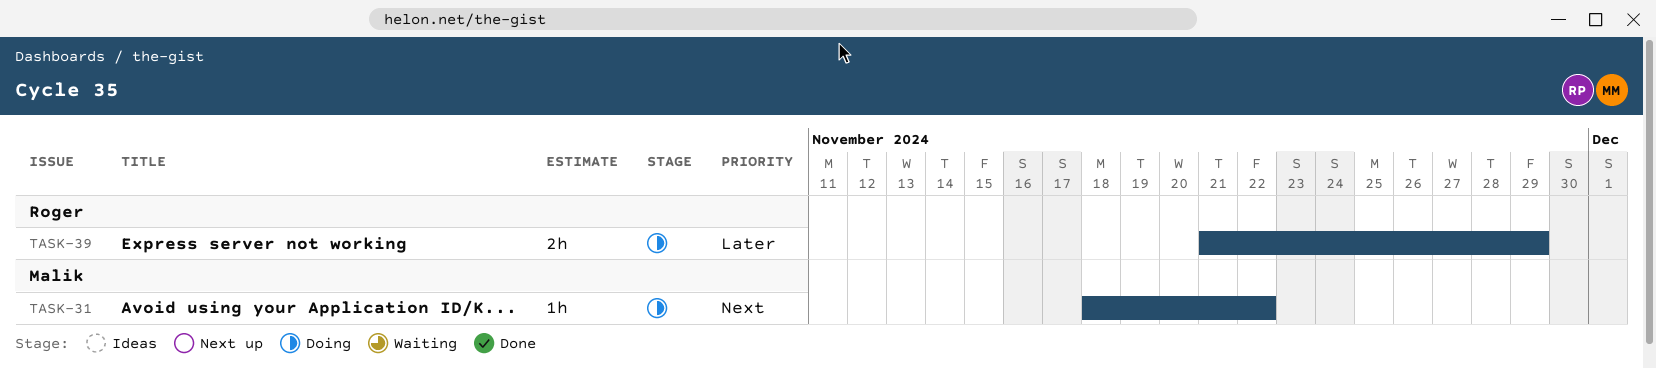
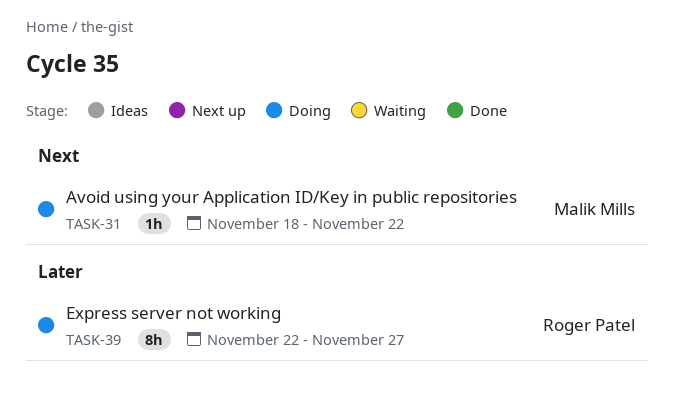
TASK-39, estimate: 2h -> 8h
TASK-39, start: Nov 21 -> Nov 22
TASK-39, due: Nov 29 -> Nov 27

